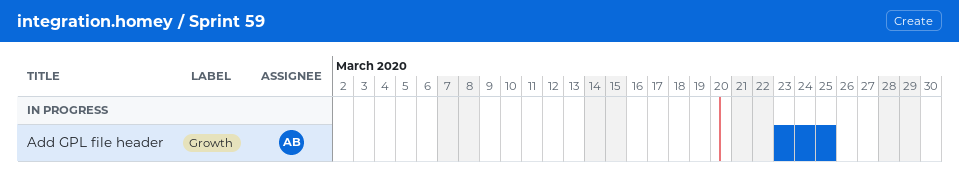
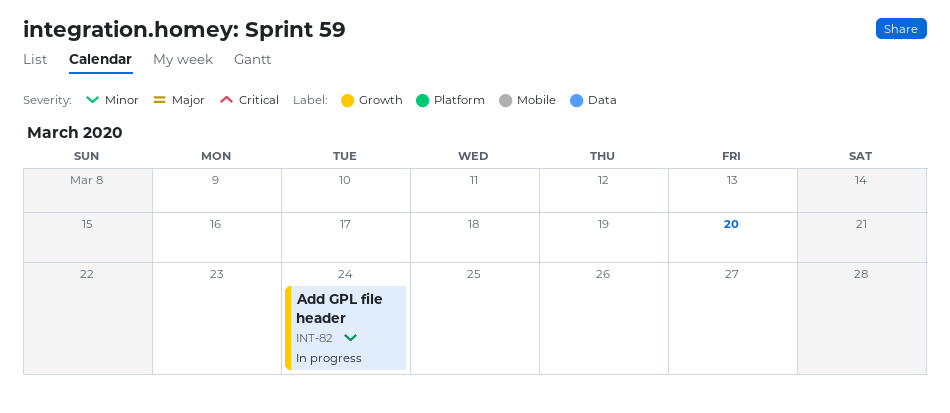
Add GPL file header, due: Mar 25 -> Mar 24

